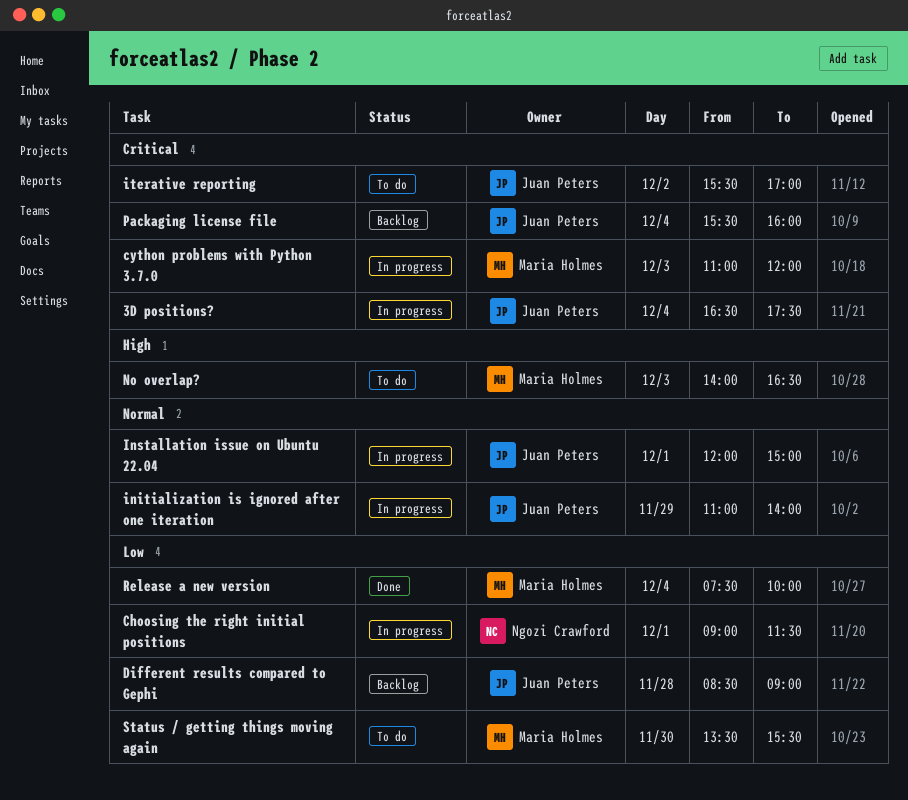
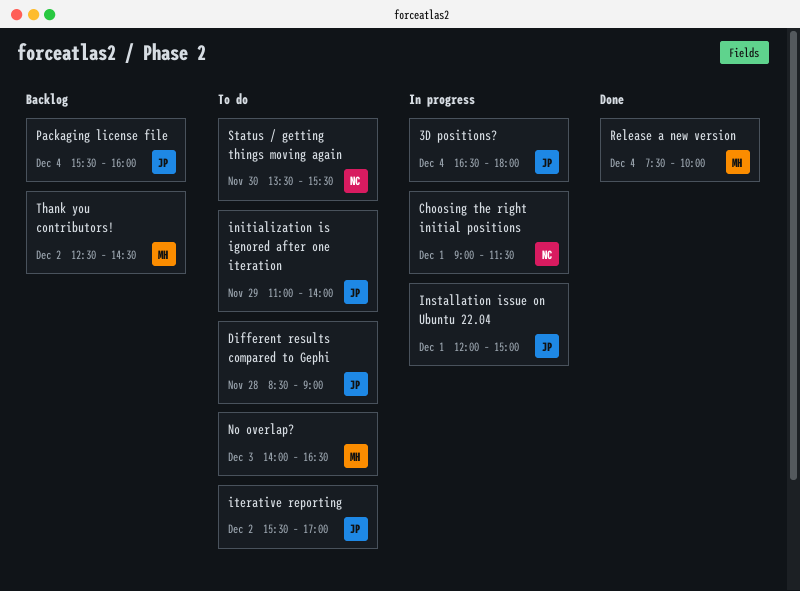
3D positions?, ends: 17:30 -> 18:00
cython problems with Python 3.7.0: present -> none
Different results compared to Gephi, status: Backlog -> To do
initialization is ignored after one iteration, status: In progress -> To do
Status / getting things moving again, owner: Maria Holmes -> Ngozi Crawford
Thank you contributors!: none -> present

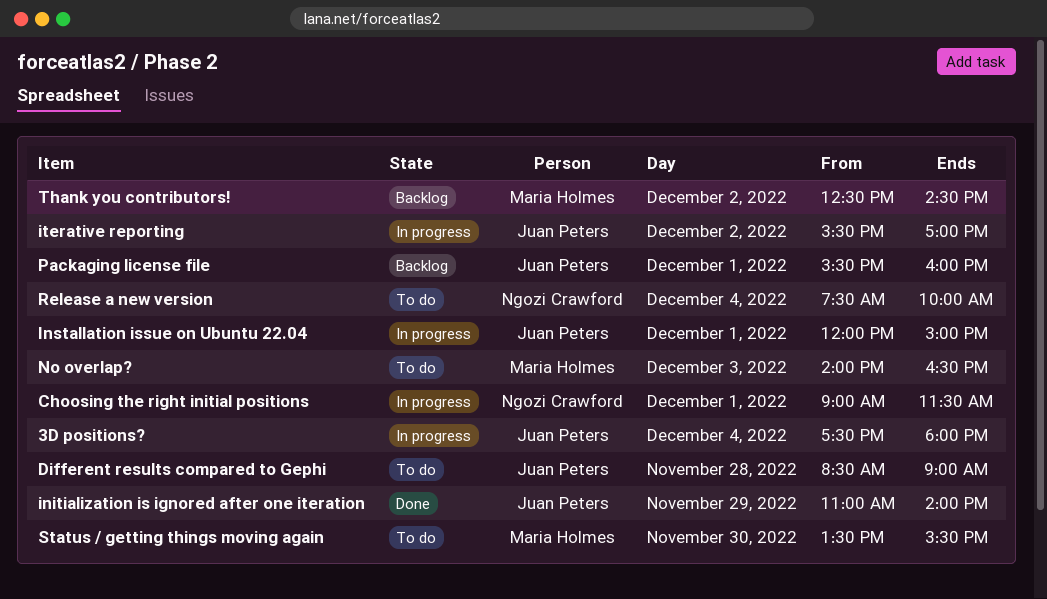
3D positions?, begins: 16:30 -> 17:30
initialization is ignored after one iteration, status: To do -> Done
iterative reporting, status: To do -> In progress
Packaging license file, day: Dec 4 -> Dec 1
Release a new version, status: Done -> To do
Release a new version, owner: Maria Holmes -> Ngozi Crawford
Status / getting things moving again, owner: Ngozi Crawford -> Maria Holmes

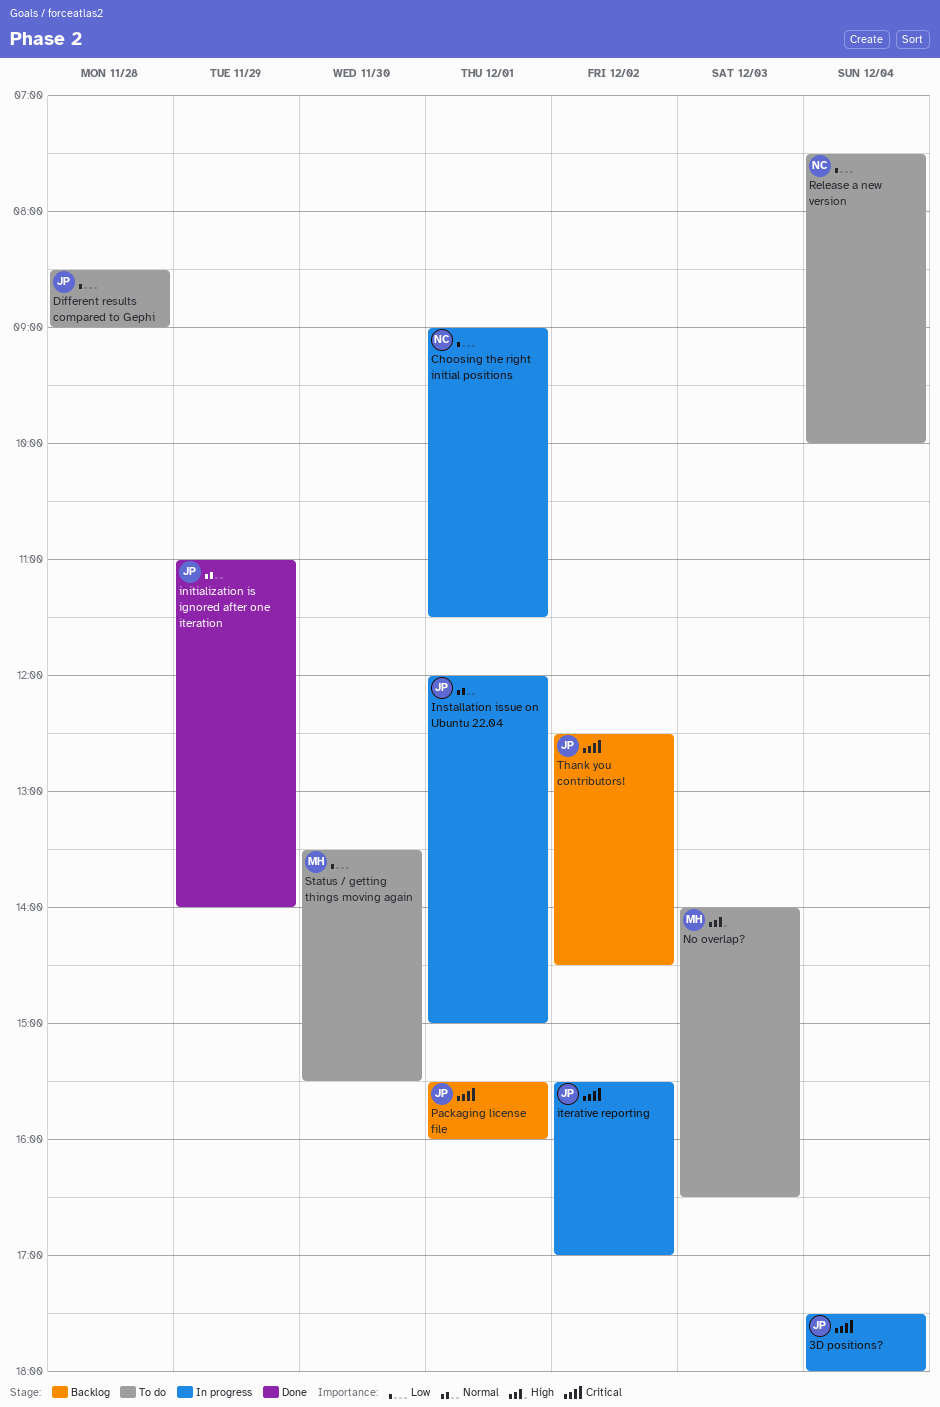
Thank you contributors!, owner: Maria Holmes -> Juan Peters

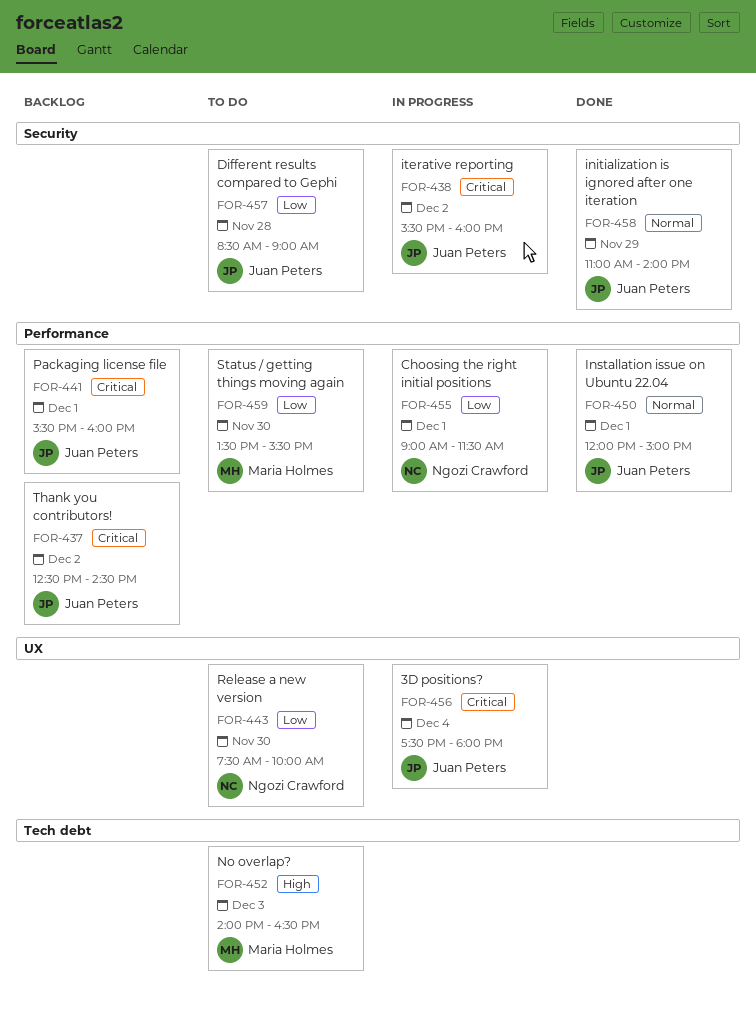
Installation issue on Ubuntu 22.04, status: In progress -> Done
iterative reporting, ends: 17:00 -> 16:00
Release a new version, day: Dec 4 -> Nov 30

